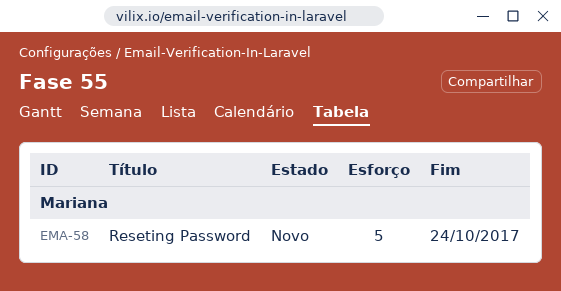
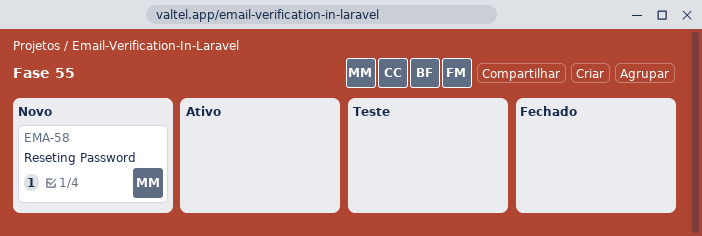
EMA-58, estimate: 5 -> 1

